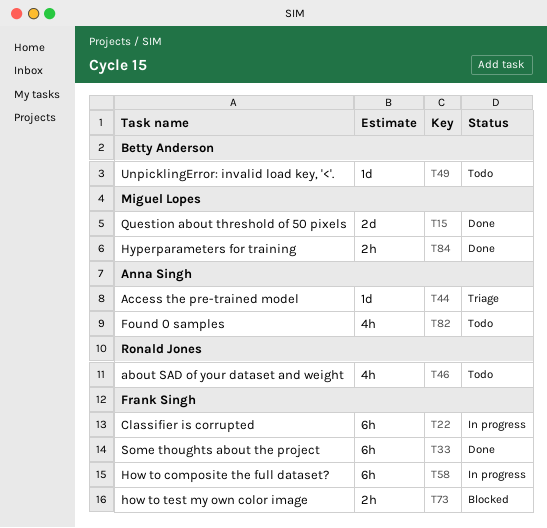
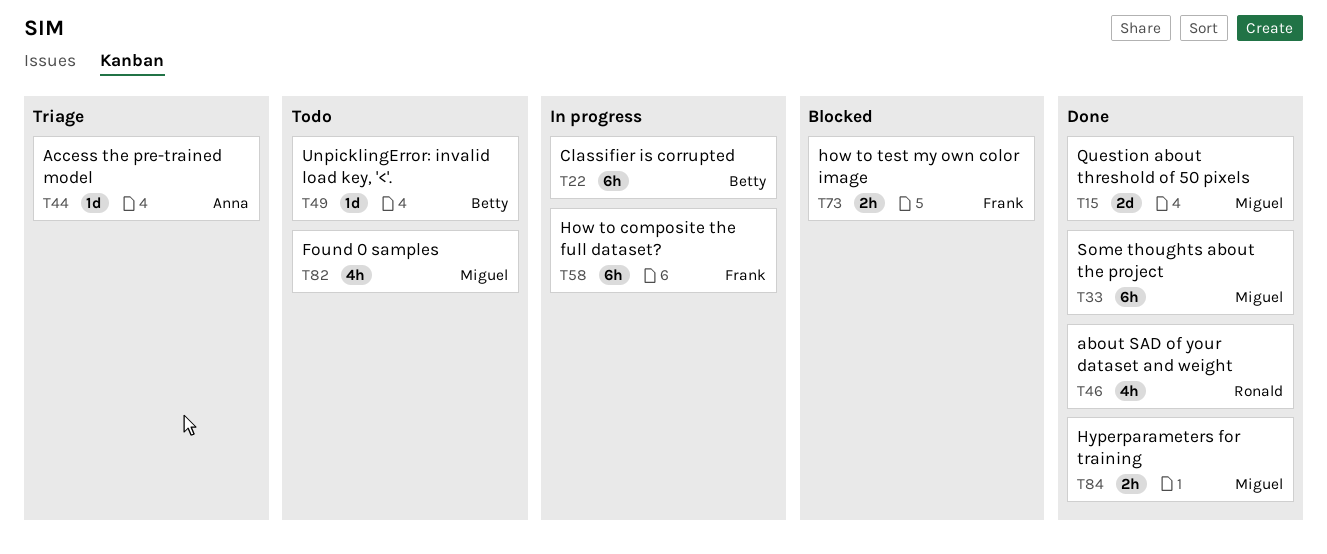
T22, owner: Frank Singh -> Betty Anderson
T33, owner: Frank Singh -> Miguel Lopes
T46, status: Todo -> Done
T82, owner: Anna Singh -> Miguel Lopes

